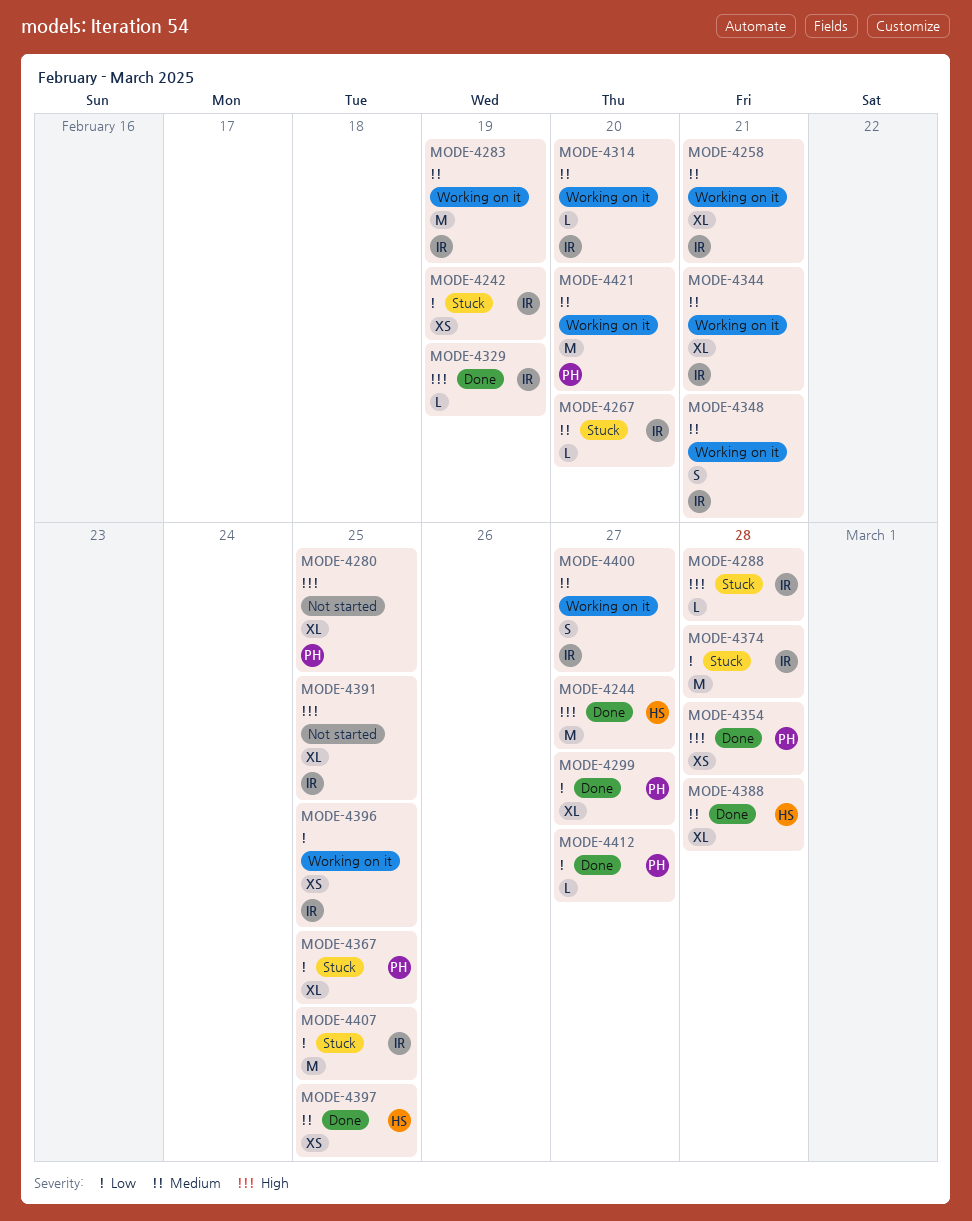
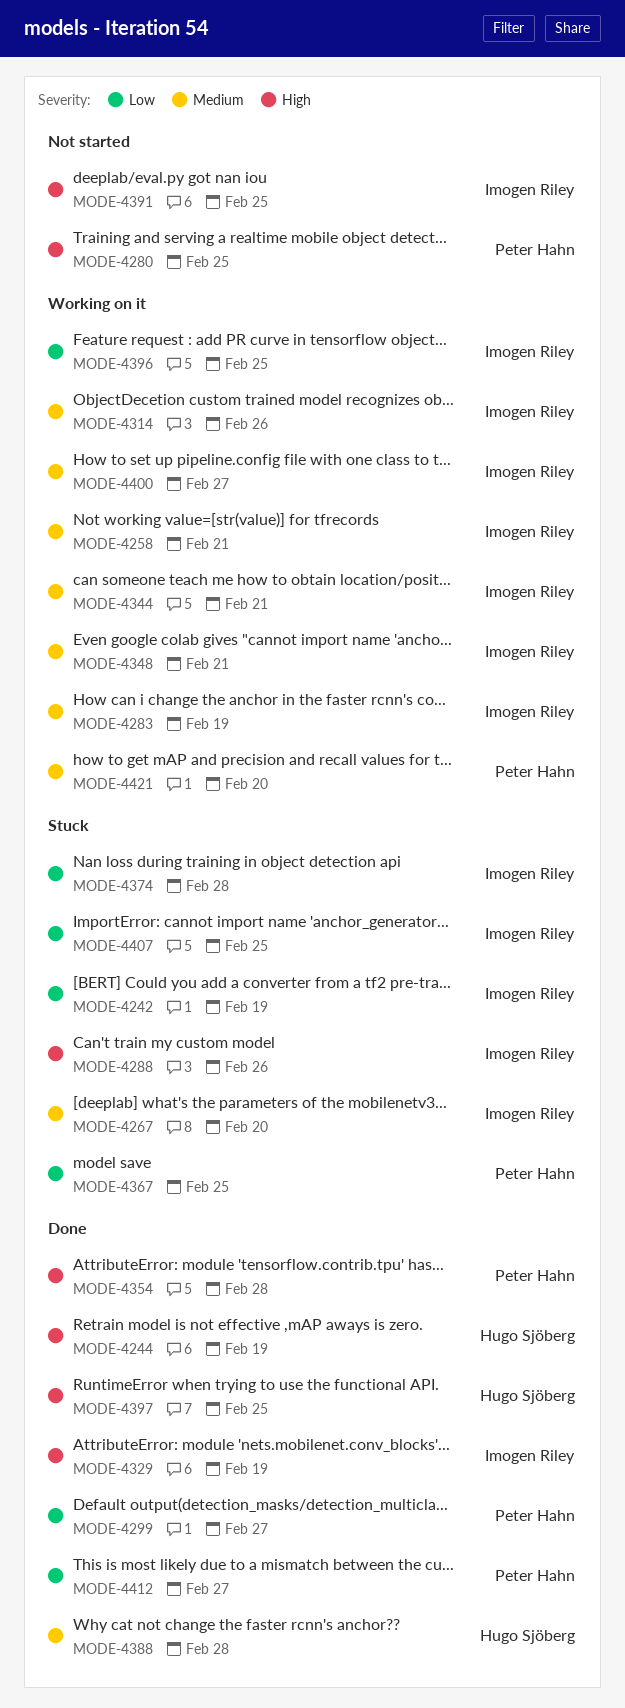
MODE-4244, due: Feb 27 -> Feb 19
MODE-4288, due: Feb 28 -> Feb 26
MODE-4314, due: Feb 20 -> Feb 26
MODE-4397, priority: Medium -> High

